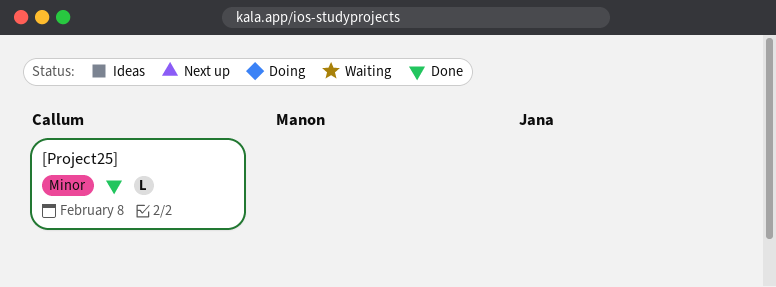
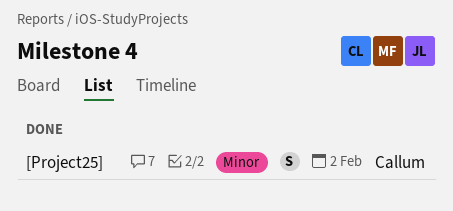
[Project25], estimate: L -> S
[Project25], due: Feb 8 -> Feb 2

